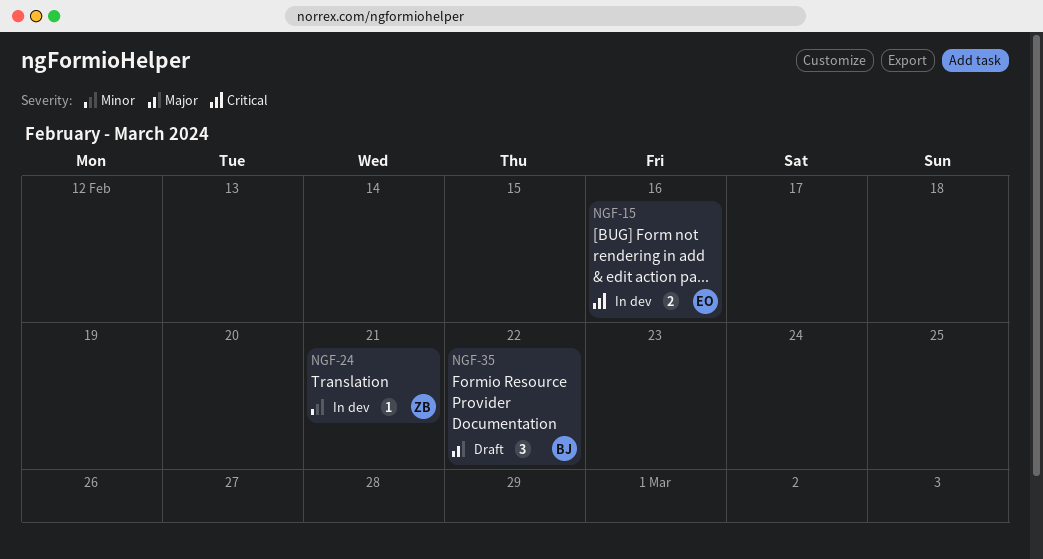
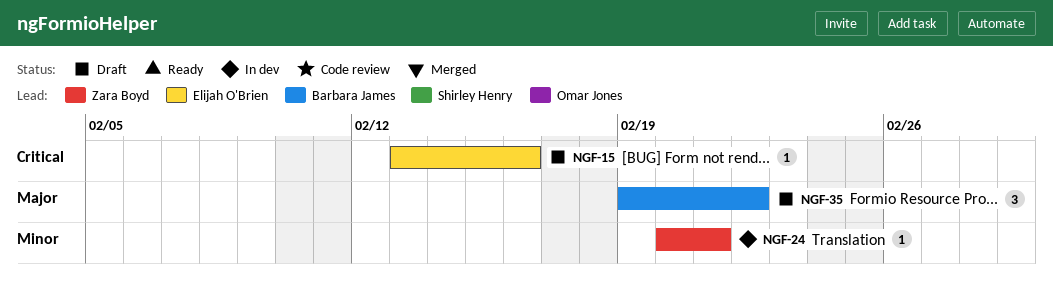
NGF-15, status: In dev -> Draft
NGF-15, estimate: 2 -> 1

